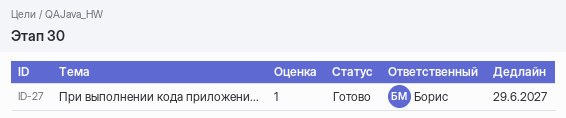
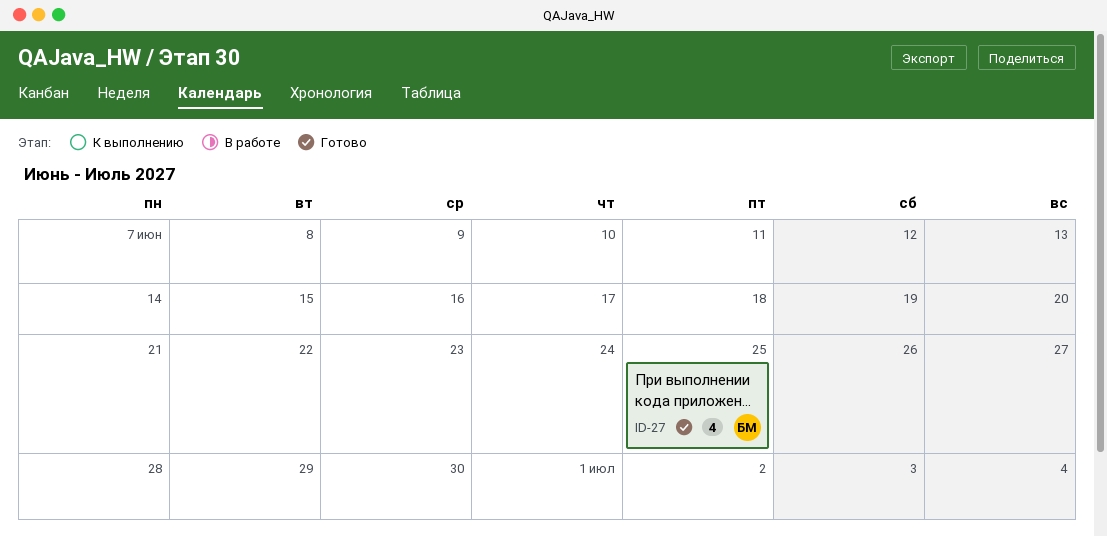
ID-27, estimate: 1 -> 4
ID-27, due: Jun 29 -> Jun 25

